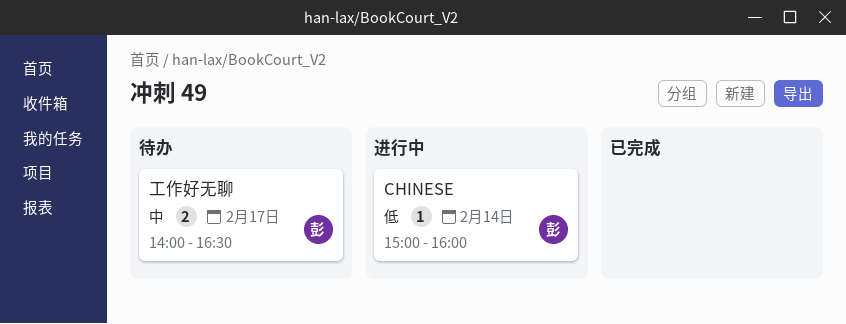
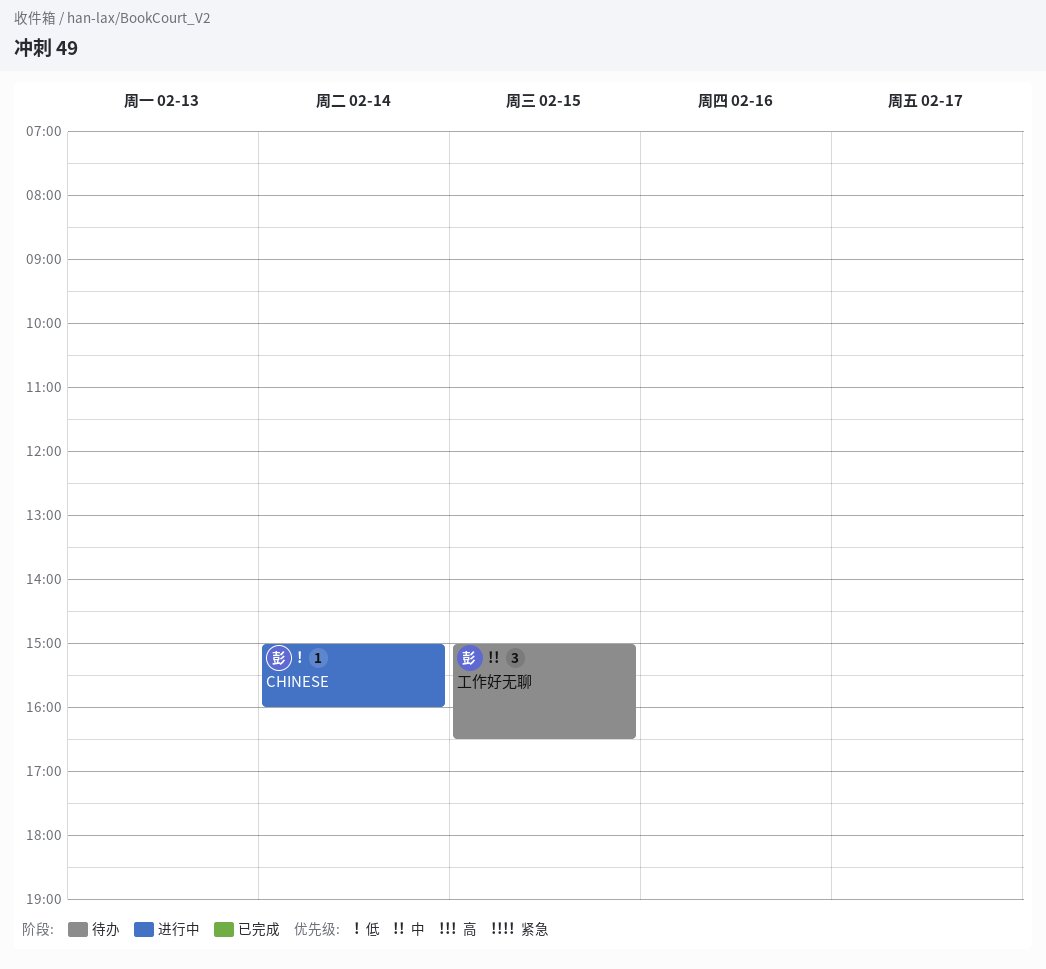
工作好无聊, estimate: 2 -> 3
工作好无聊, day: Feb 17 -> Feb 15
工作好无聊, begins: 14:00 -> 15:00

